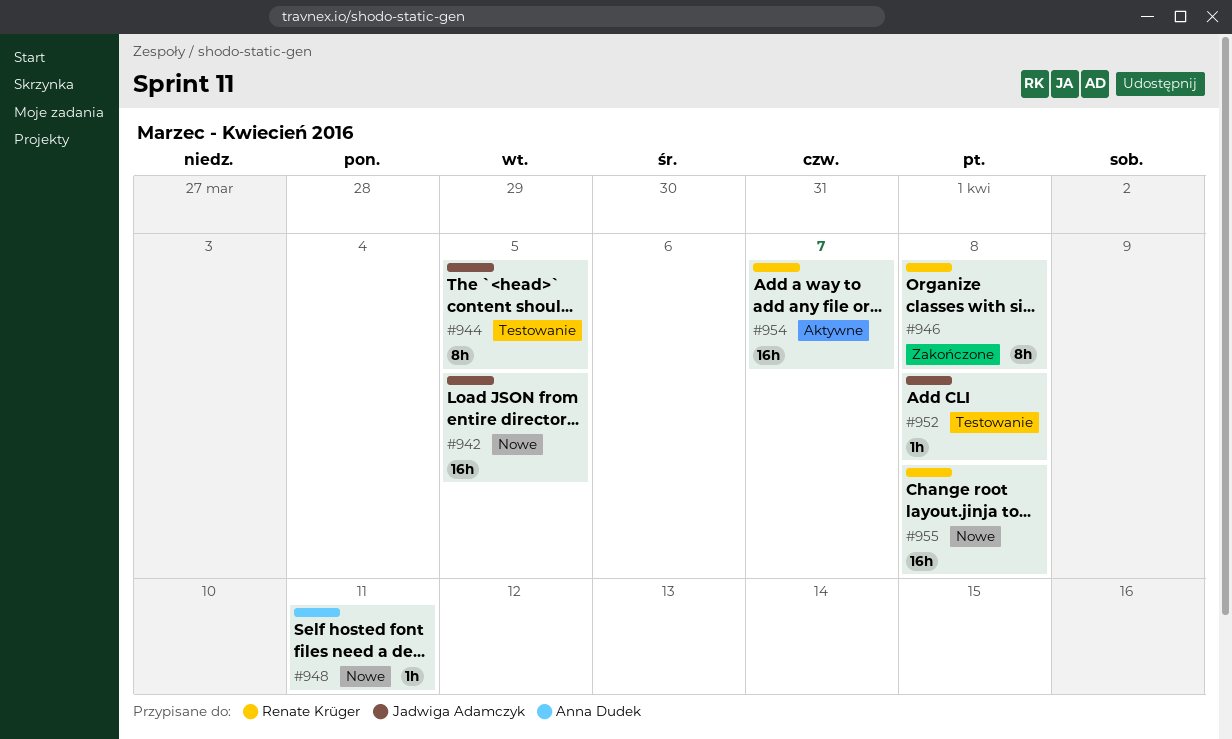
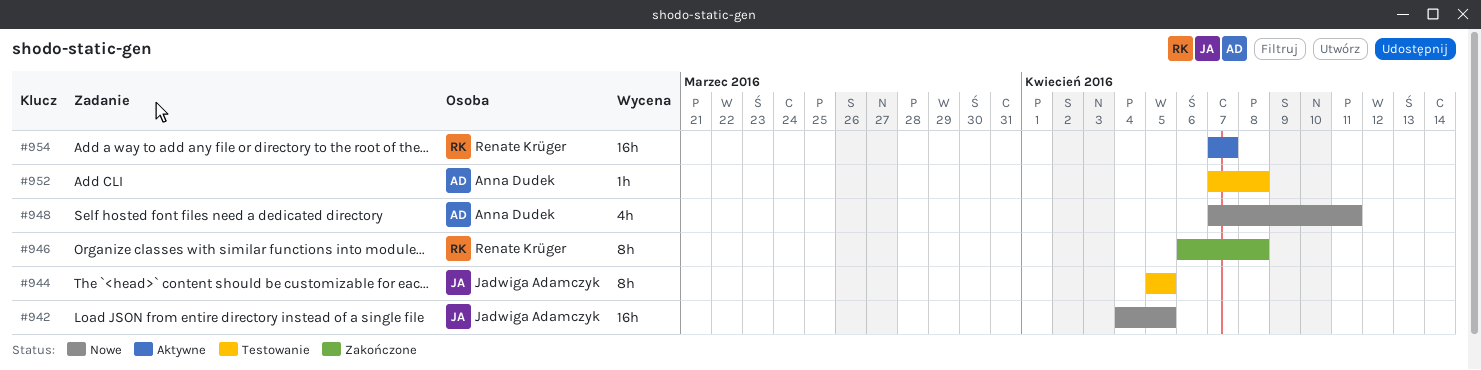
#948, estimate: 1h -> 4h
#952, owner: Jadwiga Adamczyk -> Anna Dudek
#955: present -> none

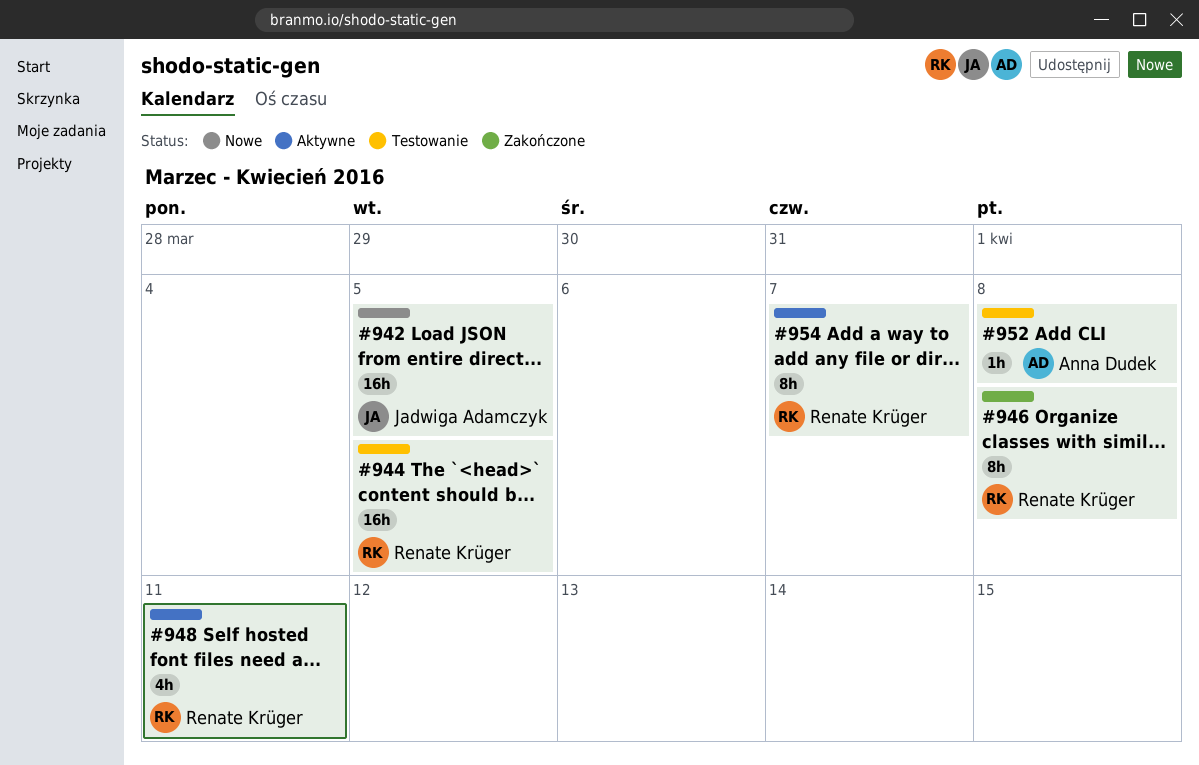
#944, owner: Jadwiga Adamczyk -> Renate Krüger
#944, estimate: 8h -> 16h
#948, status: Nowe -> Aktywne
#948, owner: Anna Dudek -> Renate Krüger
#954, estimate: 16h -> 8h

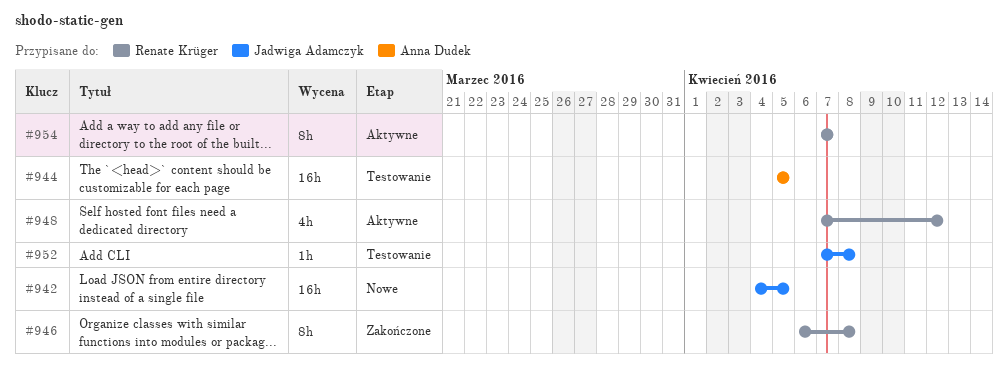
#944, owner: Renate Krüger -> Anna Dudek
#948, due: Apr 11 -> Apr 12
#952, owner: Anna Dudek -> Jadwiga Adamczyk

